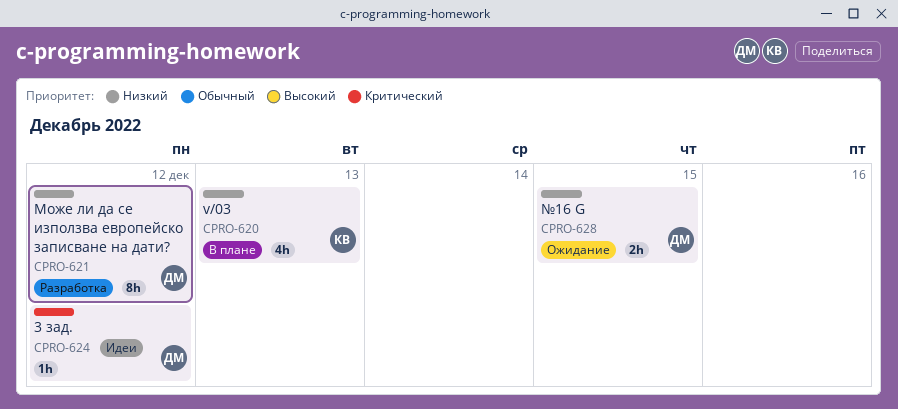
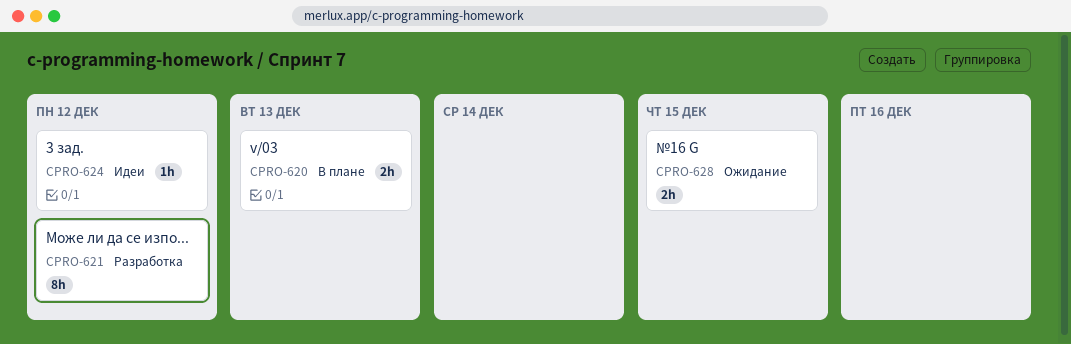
CPRO-620, estimate: 4h -> 2h

